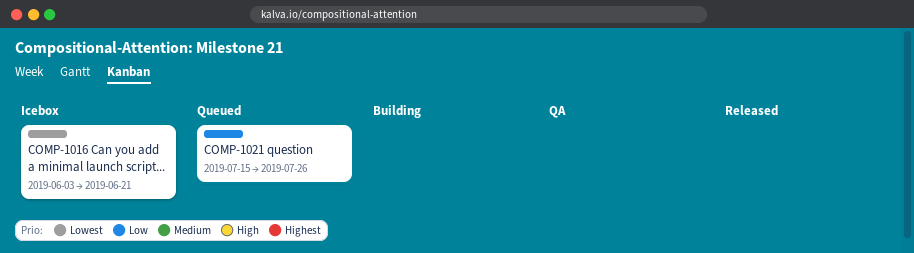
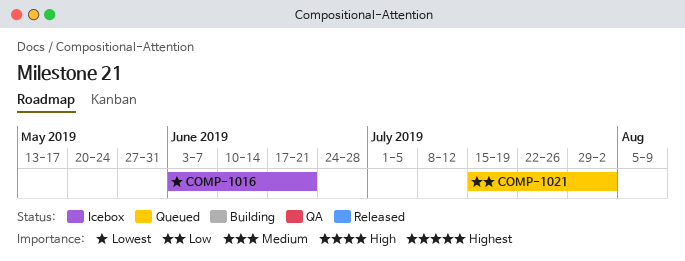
COMP-1021, due: Jul 26 -> Aug 2

